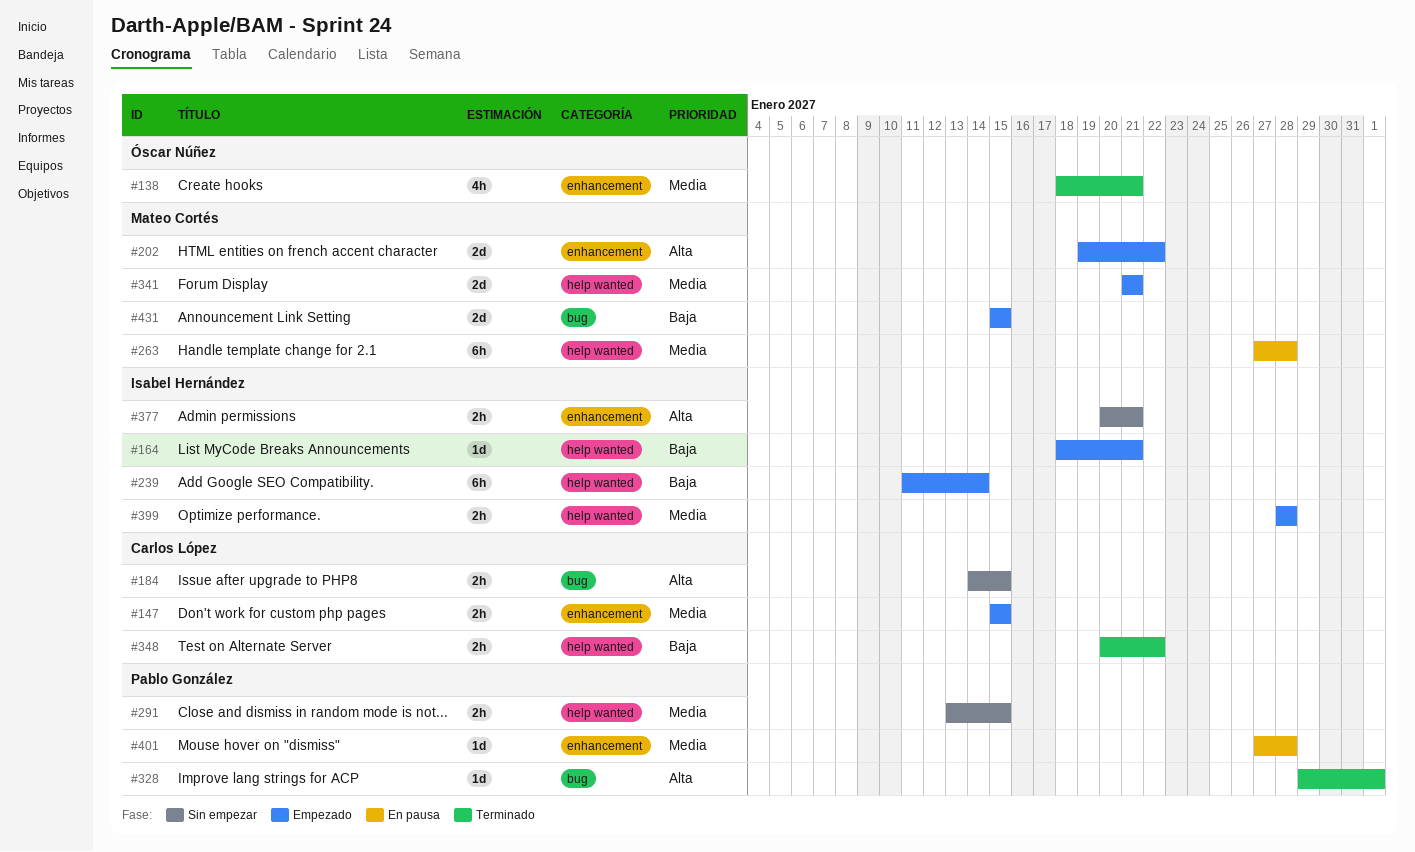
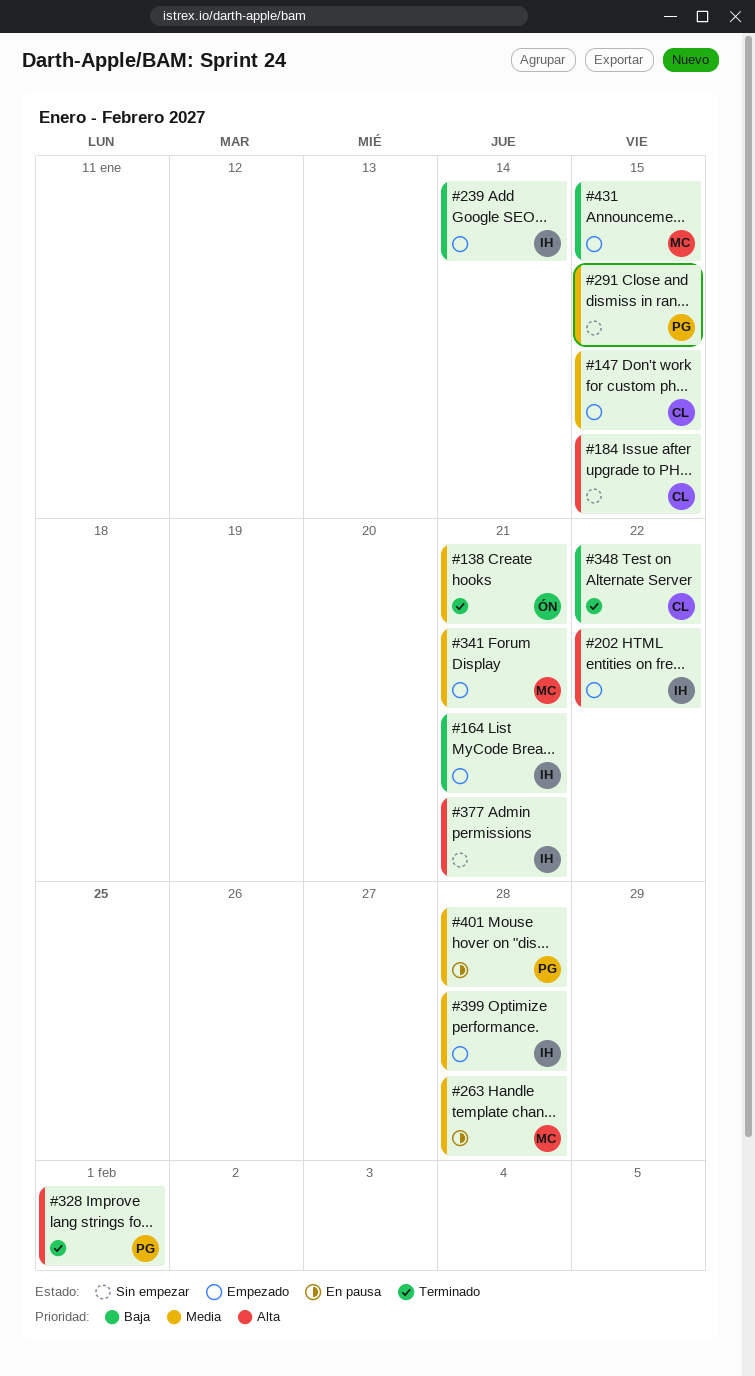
#202, owner: Mateo Cortés -> Isabel Hernández

